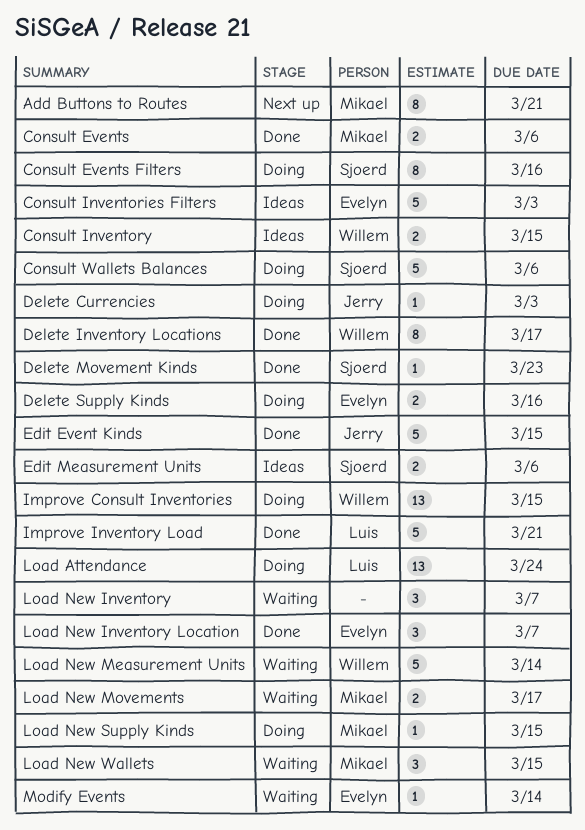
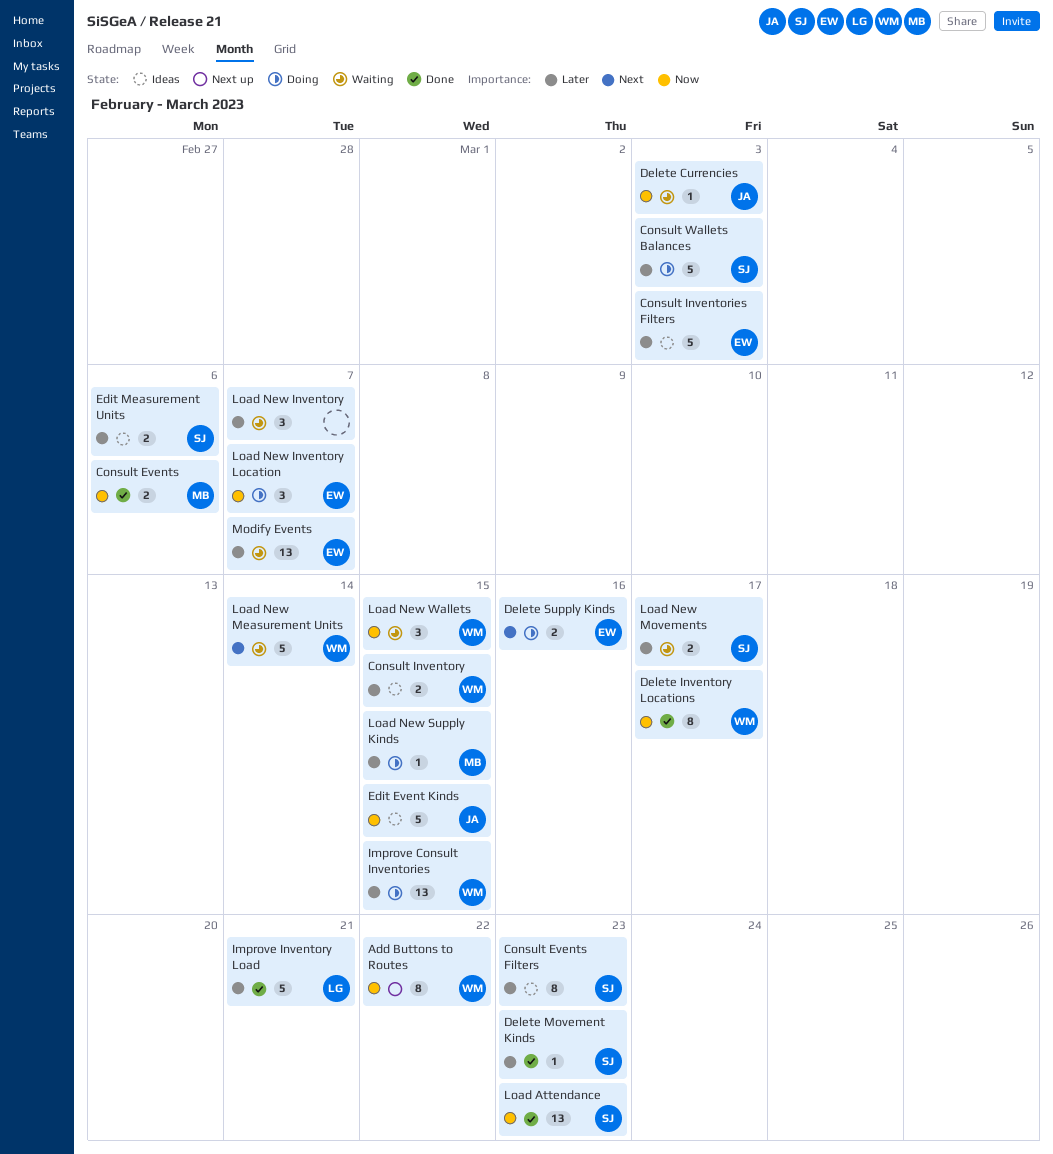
Add Buttons to Routes, owner: Mikael -> Willem
Add Buttons to Routes, due: Mar 21 -> Mar 22
Consult Events Filters, status: Doing -> Ideas
Consult Events Filters, due: Mar 16 -> Mar 23
Consult Wallets Balances, due: Mar 6 -> Mar 3
Delete Currencies, status: Doing -> Waiting
Edit Event Kinds, status: Done -> Ideas
Load Attendance, status: Doing -> Done
Load Attendance, owner: Luis -> Sjoerd
Load Attendance, due: Mar 24 -> Mar 23
Load New Inventory Location, status: Done -> Doing
Load New Movements, owner: Mikael -> Sjoerd
Load New Wallets, owner: Mikael -> Willem
Modify Events, estimate: 1 -> 13
Modify Events, due: Mar 14 -> Mar 7

